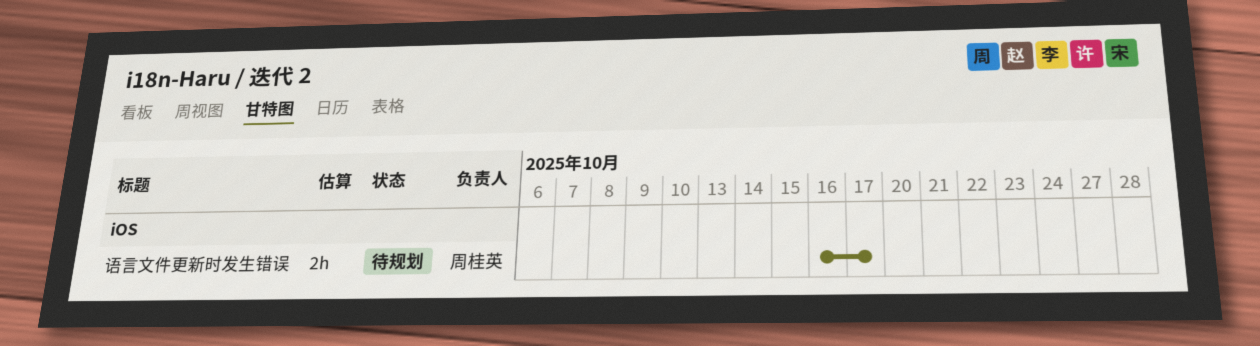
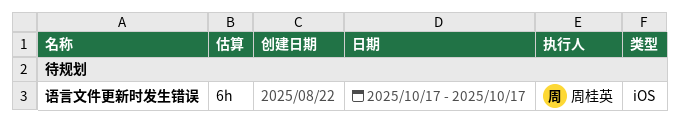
语言文件更新时发生错误, estimate: 2h -> 6h
语言文件更新时发生错误, start: Oct 16 -> Oct 17

